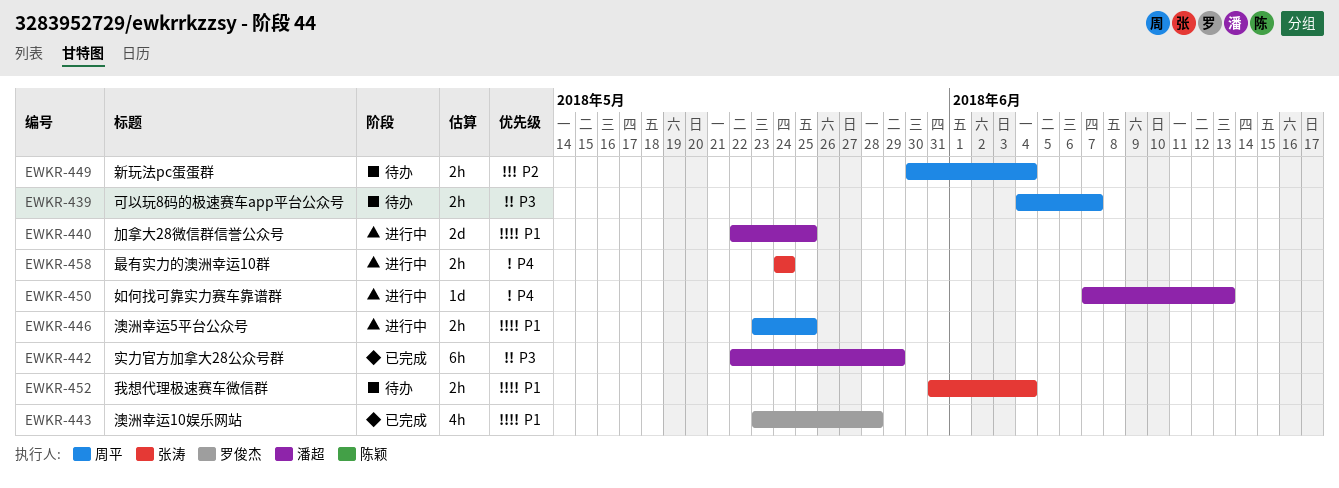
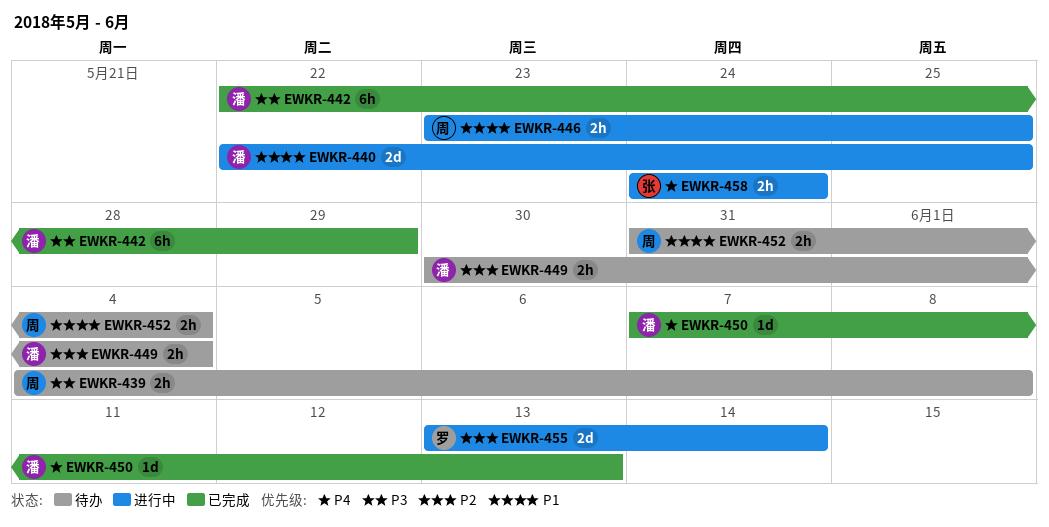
EWKR-439, due: Jun 7 -> Jun 8
EWKR-443: present -> none
EWKR-449, owner: 周平 -> 潘超
EWKR-450, status: 进行中 -> 已完成
EWKR-452, owner: 张涛 -> 周平
EWKR-455: none -> present

